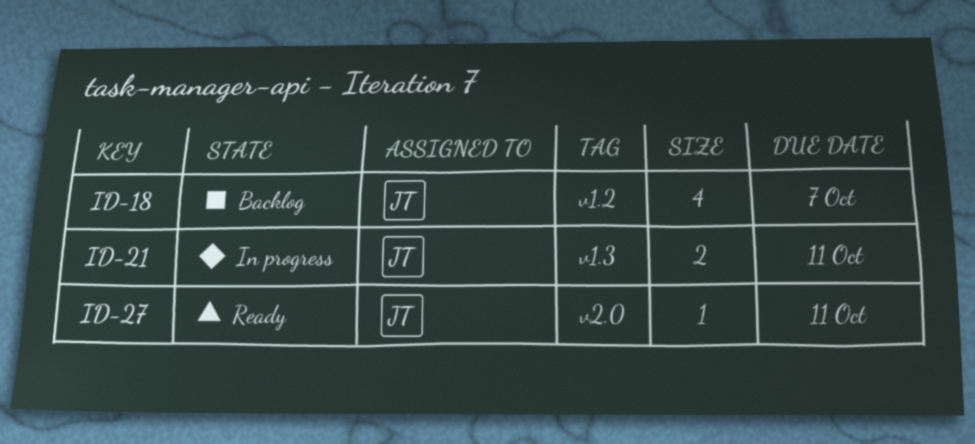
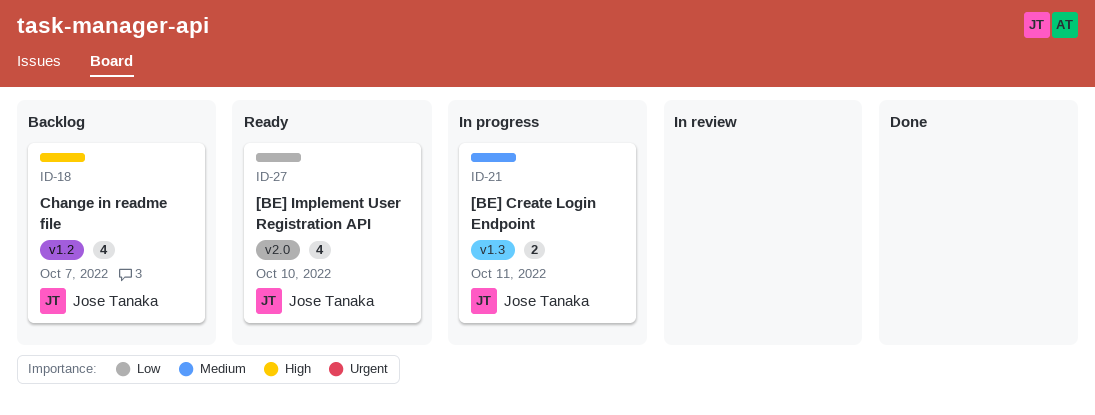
ID-27, estimate: 1 -> 4
ID-27, due: Oct 11 -> Oct 10

